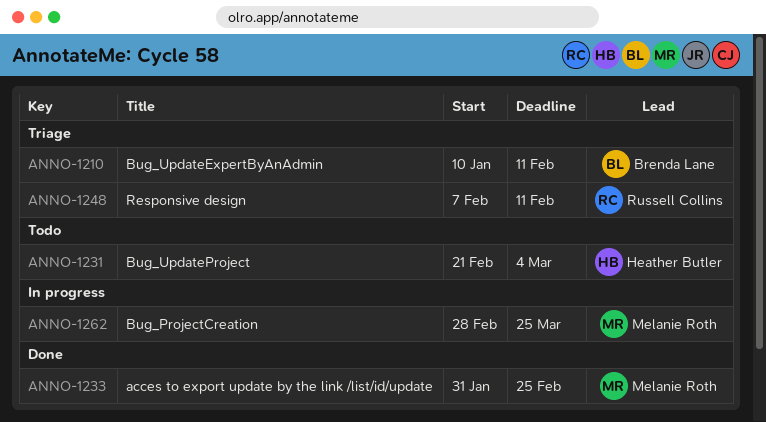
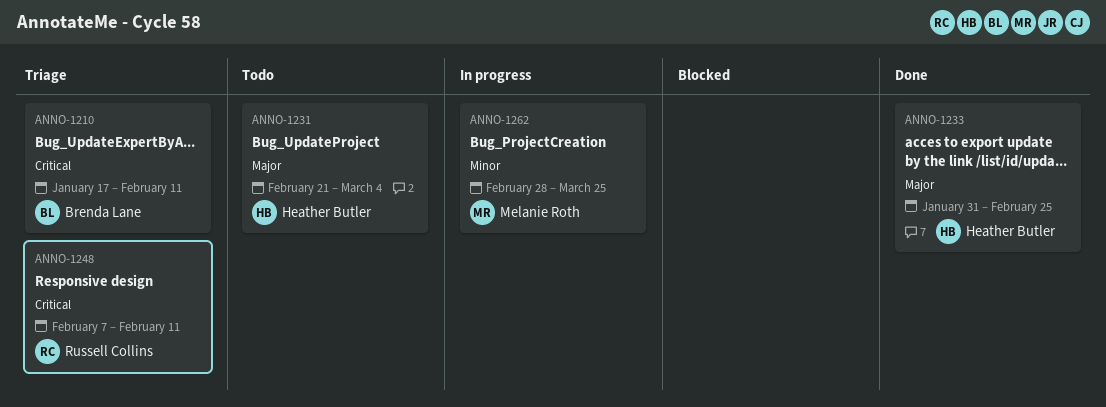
ANNO-1210, start: Jan 10 -> Jan 17
ANNO-1233, owner: Melanie Roth -> Heather Butler

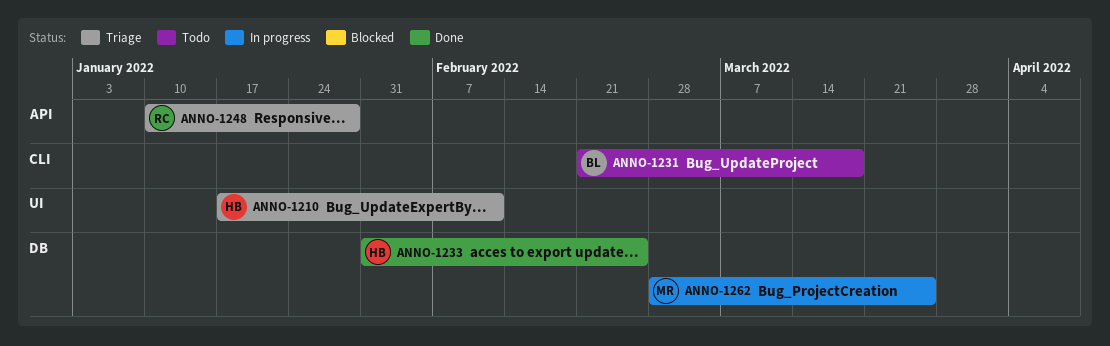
ANNO-1210, owner: Brenda Lane -> Heather Butler
ANNO-1231, owner: Heather Butler -> Brenda Lane
ANNO-1231, due: Mar 4 -> Mar 18
ANNO-1248, start: Feb 7 -> Jan 10
ANNO-1248, due: Feb 11 -> Jan 28

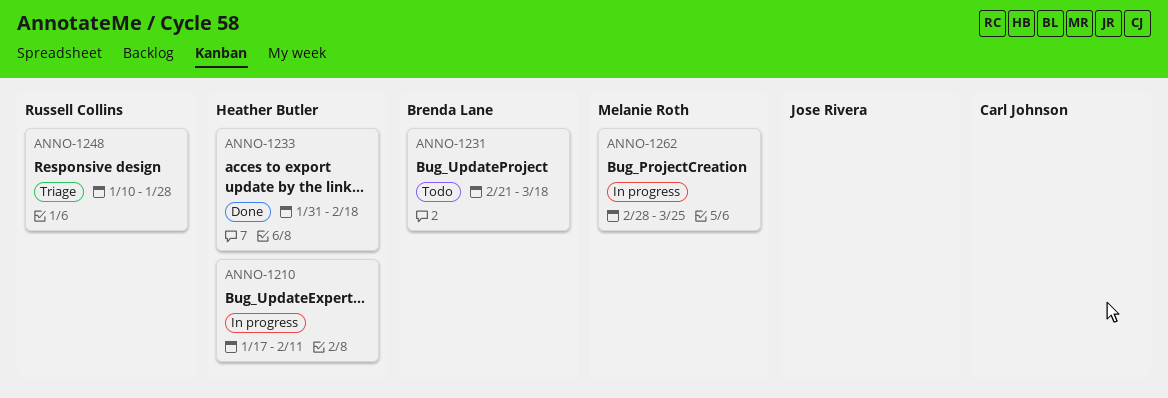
ANNO-1210, status: Triage -> In progress
ANNO-1233, due: Feb 25 -> Feb 18

